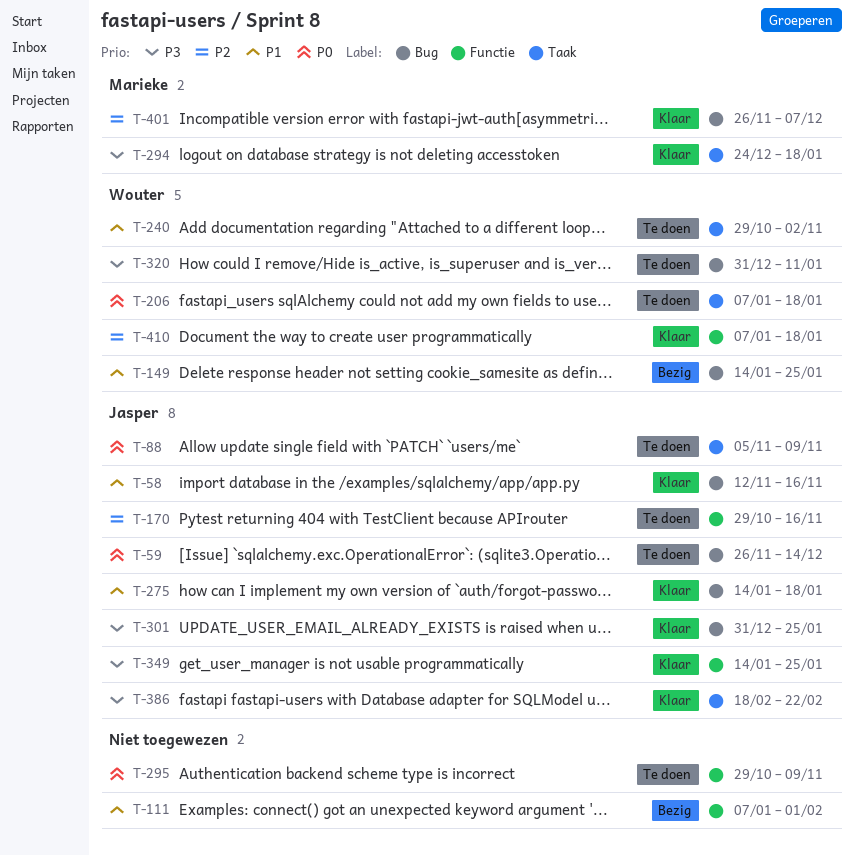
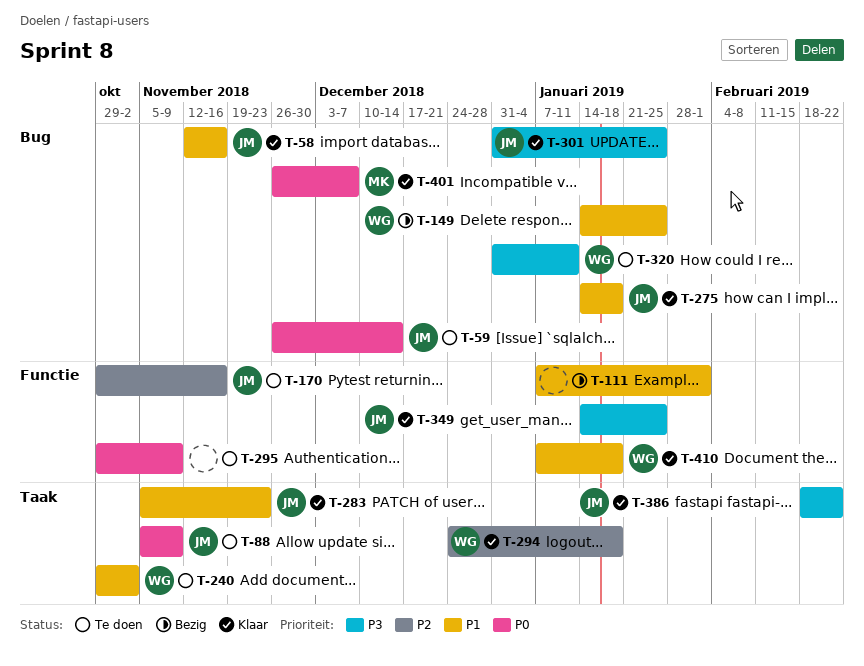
T-206: present -> none
T-283: none -> present
T-294, owner: Marieke -> Wouter
T-294, priority: P3 -> P2
T-401, priority: P2 -> P0
T-410, priority: P2 -> P1

